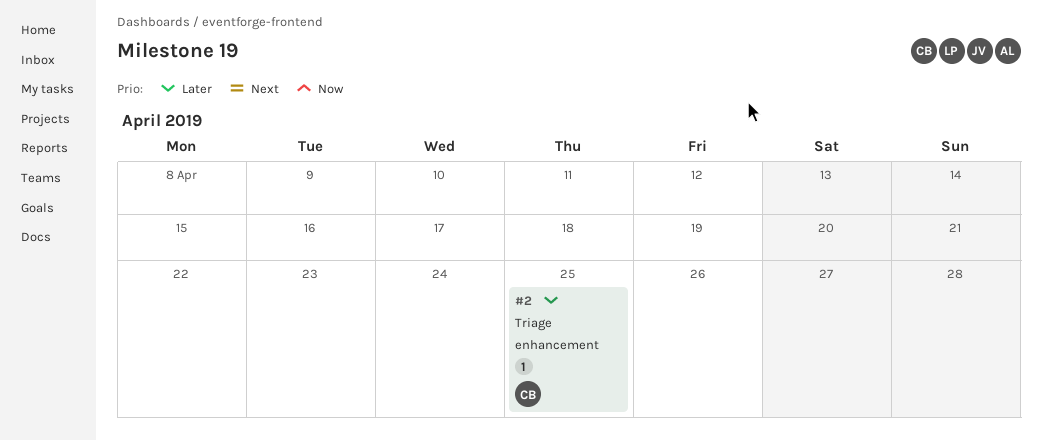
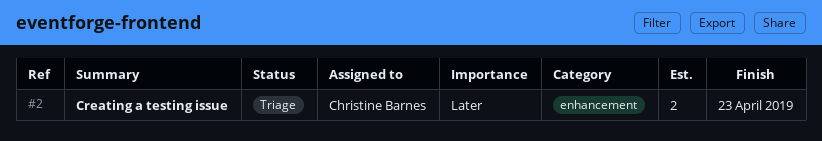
#2, estimate: 1 -> 2
#2, due: Apr 25 -> Apr 23

